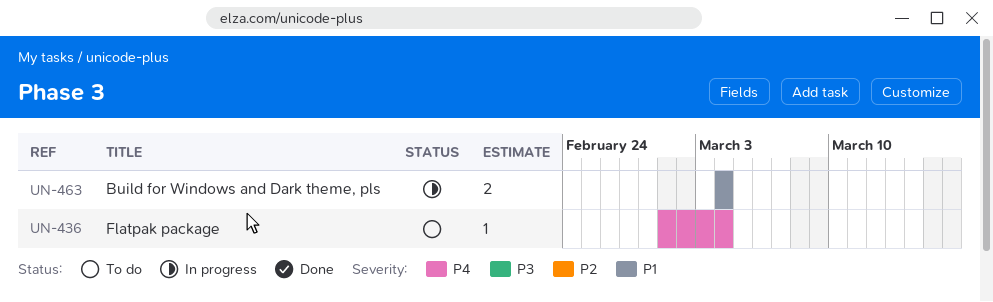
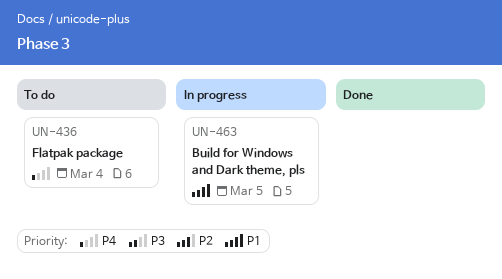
UN-463, due: Mar 4 -> Mar 5

